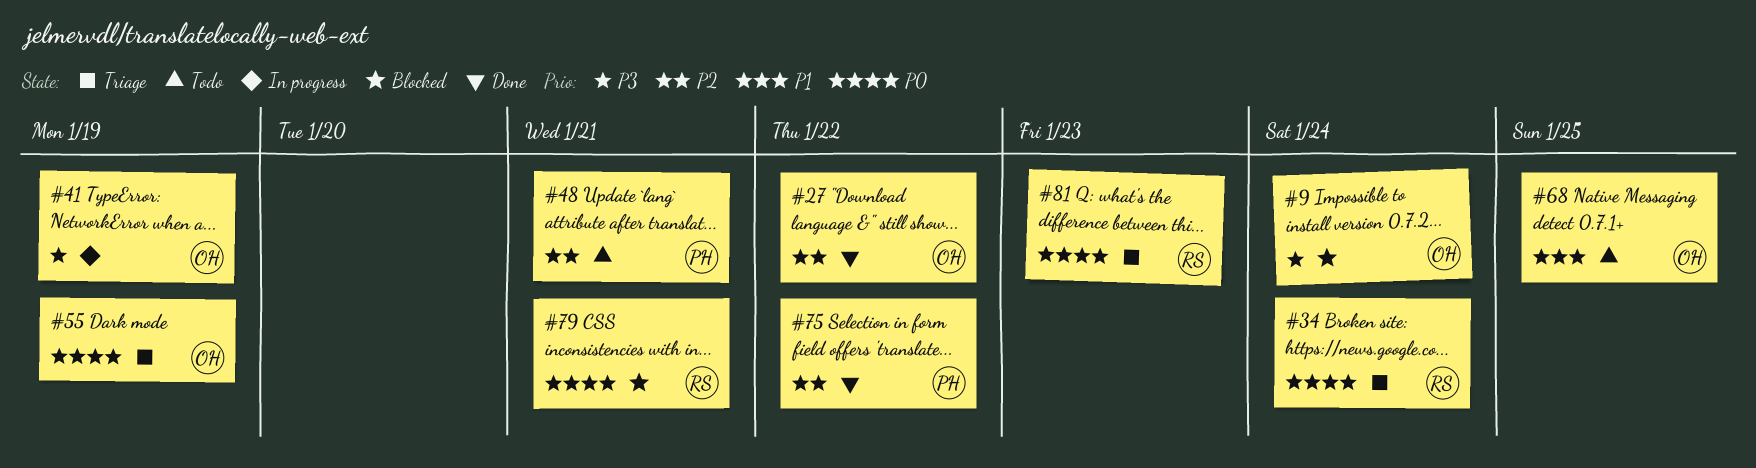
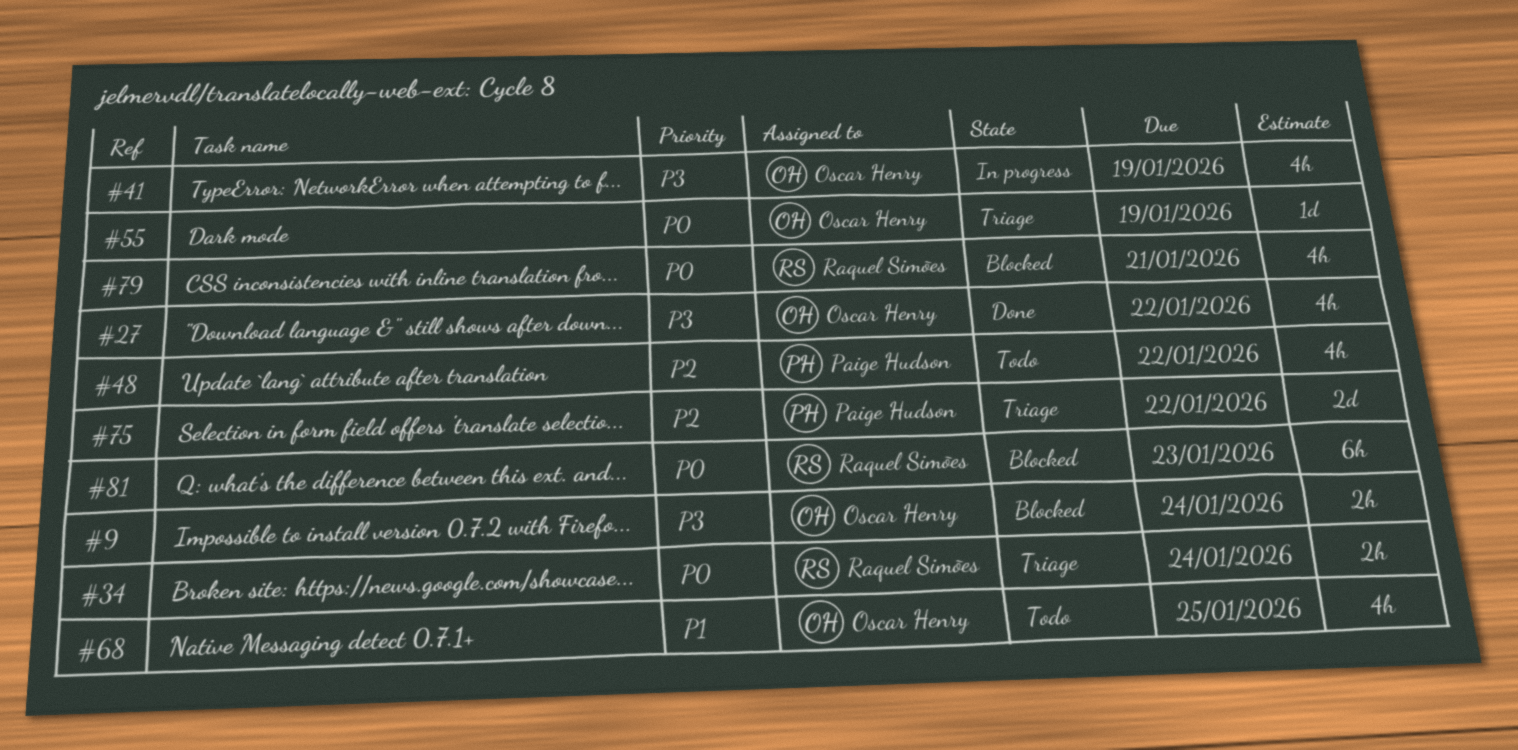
#27, priority: P2 -> P3
#48, due: Jan 21 -> Jan 22
#75, status: Done -> Triage
#81, status: Triage -> Blocked

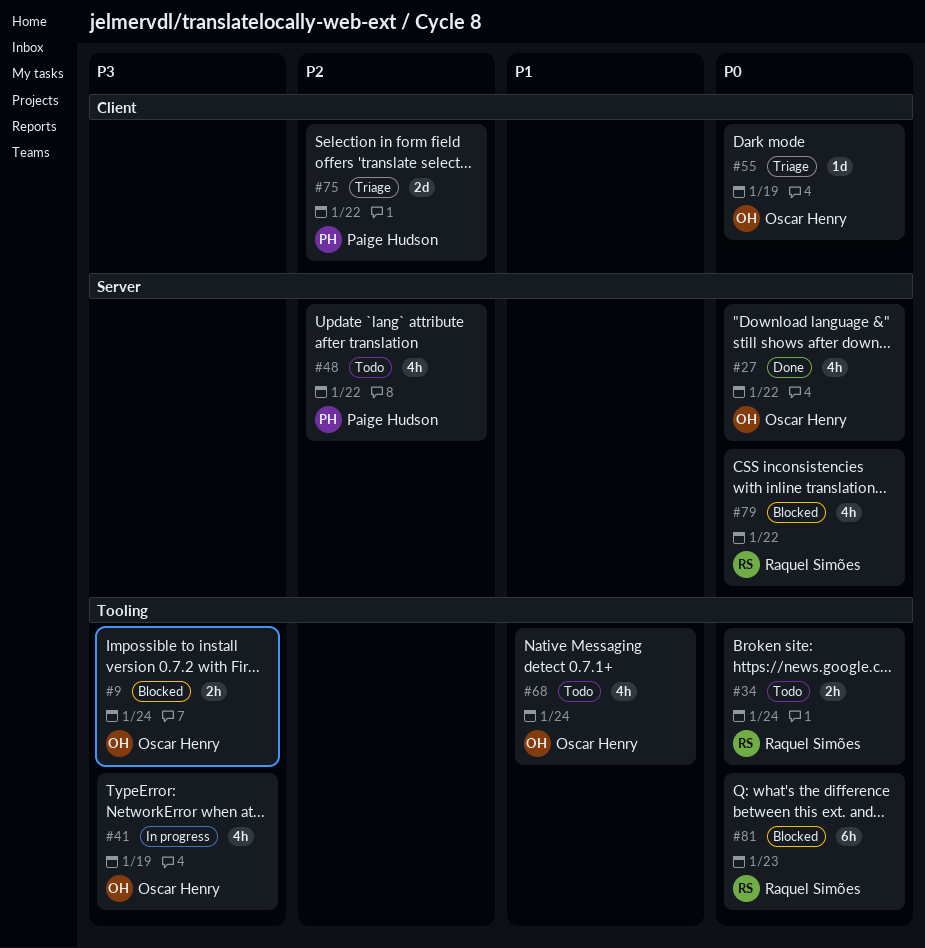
#27, priority: P3 -> P0
#34, status: Triage -> Todo
#68, due: Jan 25 -> Jan 24
#79, due: Jan 21 -> Jan 22

